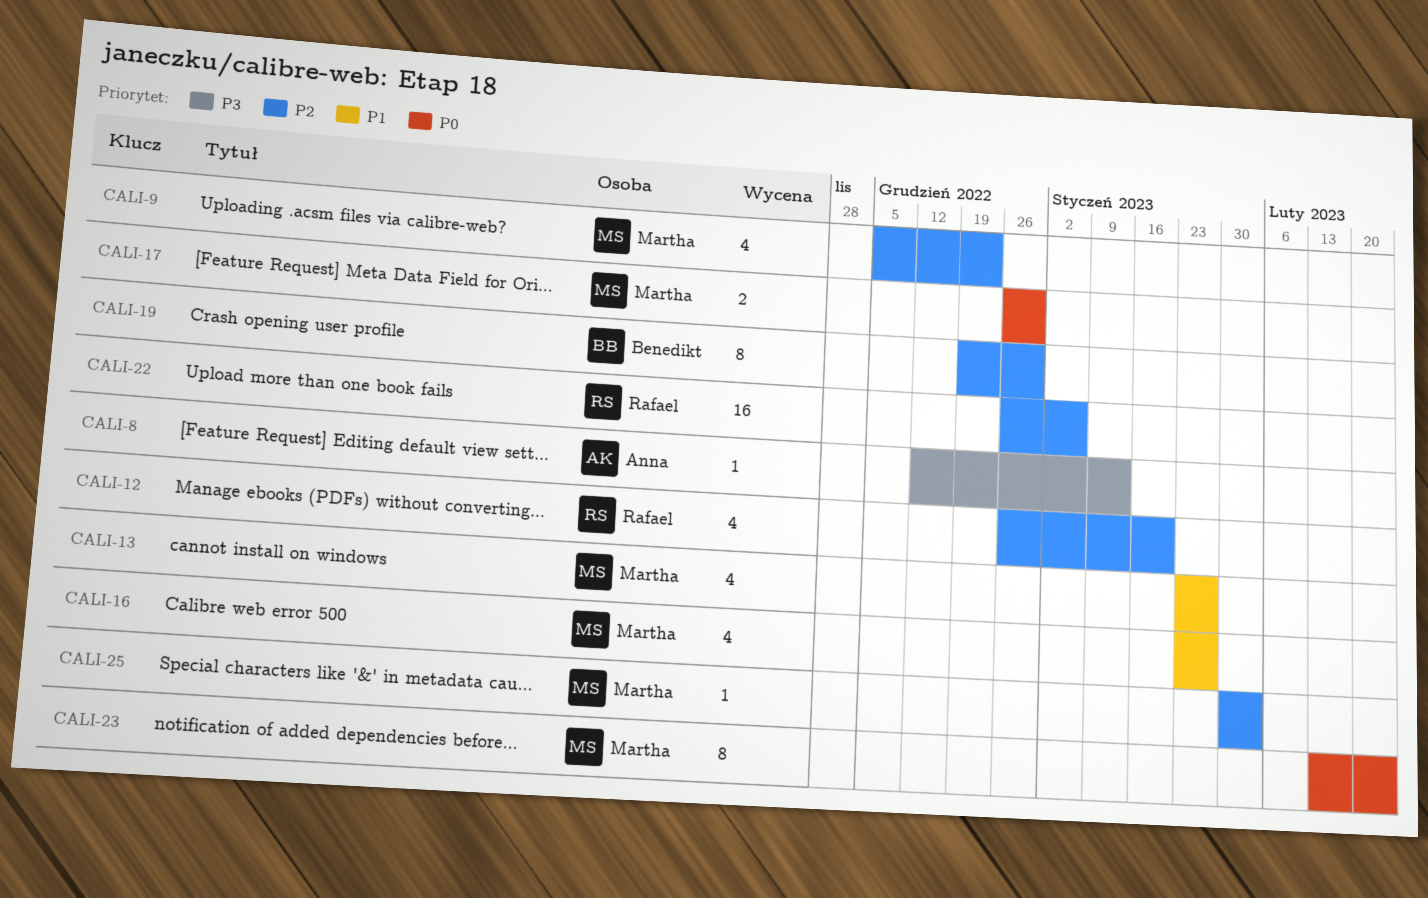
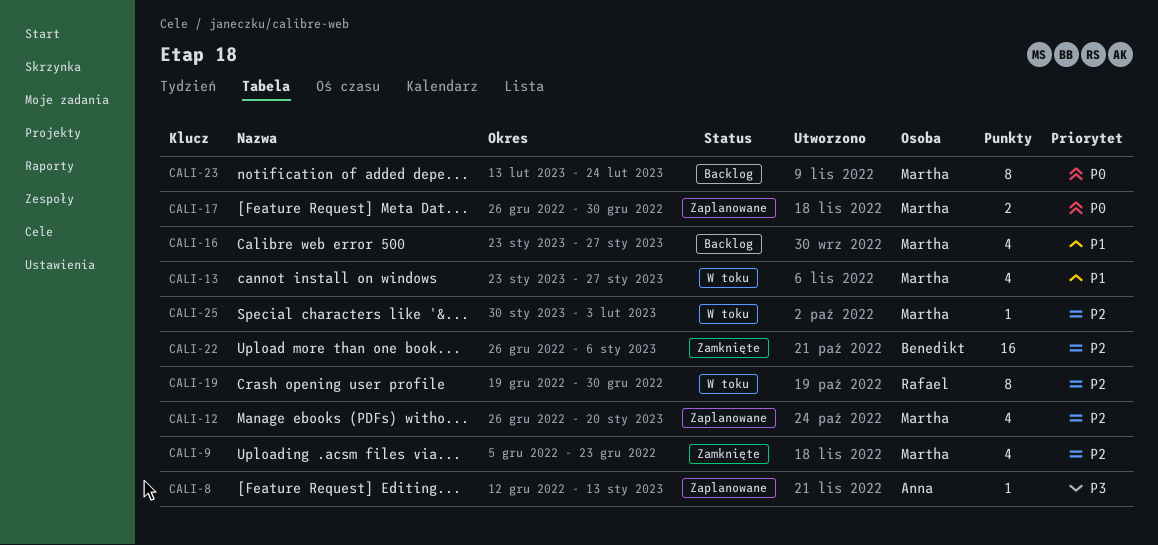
CALI-12, owner: Rafael -> Martha
CALI-19, owner: Benedikt -> Rafael
CALI-22, owner: Rafael -> Benedikt

